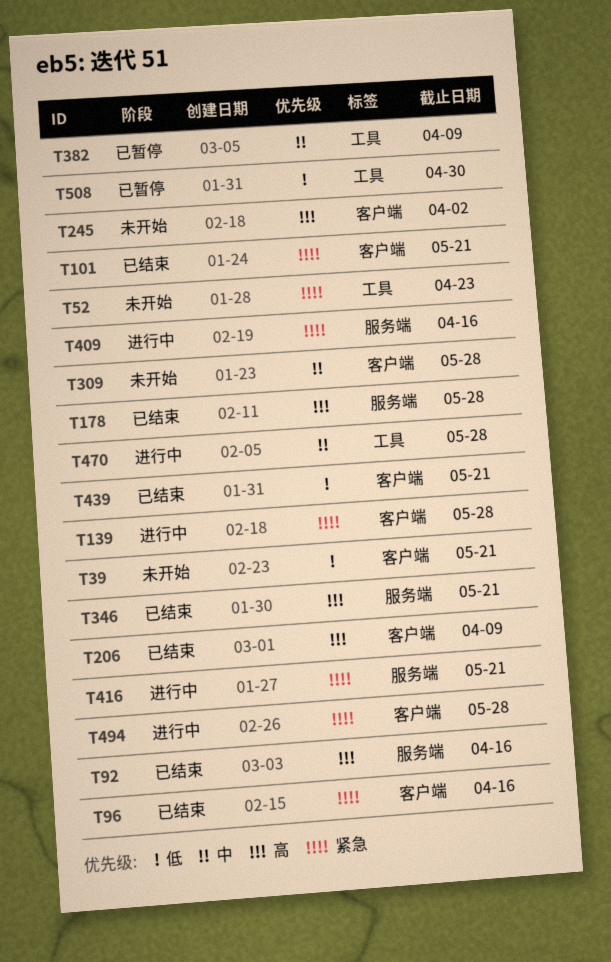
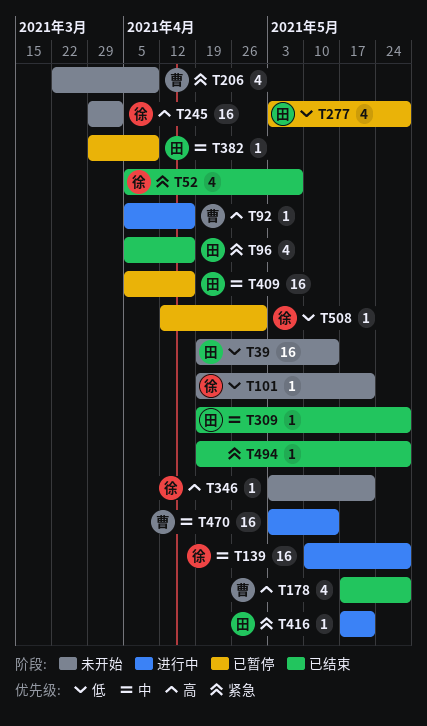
T39, due: May 21 -> May 14
T52, status: 未开始 -> 已结束
T52, due: Apr 23 -> May 7
T92, status: 已结束 -> 进行中
T101, status: 已结束 -> 未开始
T101, priority: 紧急 -> 低
T139, priority: 紧急 -> 中
T206, status: 已结束 -> 未开始
T206, priority: 高 -> 紧急
T277: none -> present
T309, status: 未开始 -> 已结束
T346, status: 已结束 -> 未开始
T409, status: 进行中 -> 已暂停
T409, priority: 紧急 -> 中
T439: present -> none
T470, due: May 28 -> May 14
T494, status: 进行中 -> 已结束

